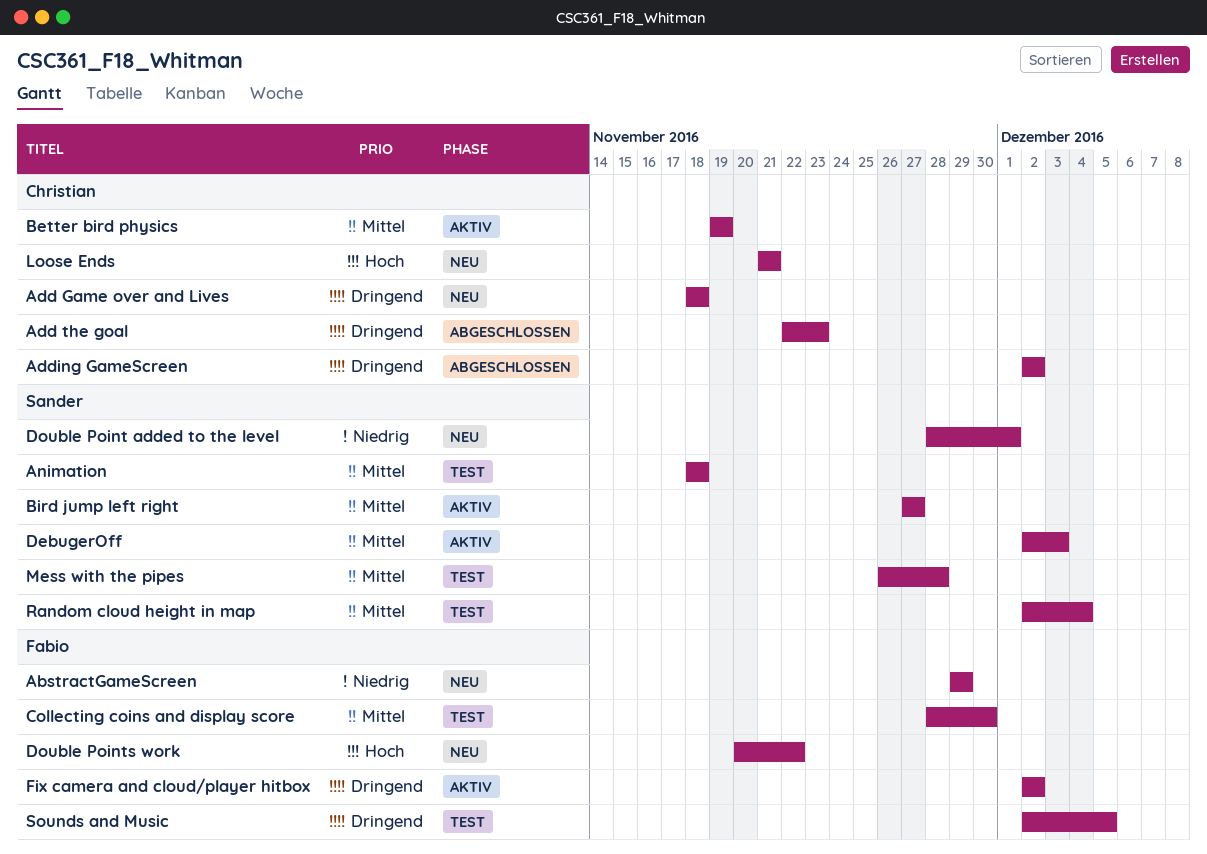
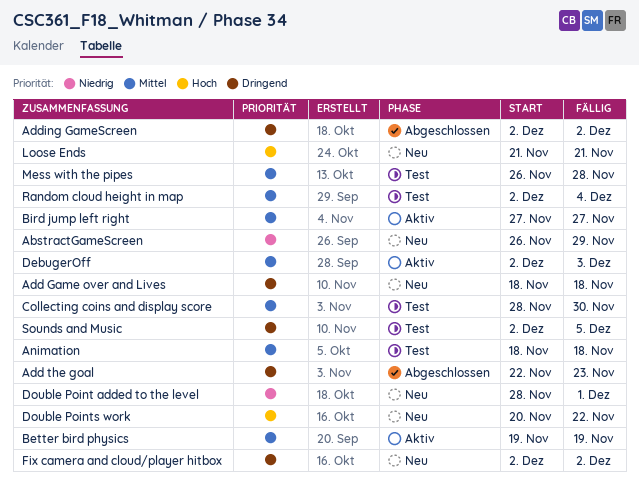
AbstractGameScreen, start: Nov 29 -> Nov 26
Fix camera and cloud/player hitbox, status: Aktiv -> Neu

